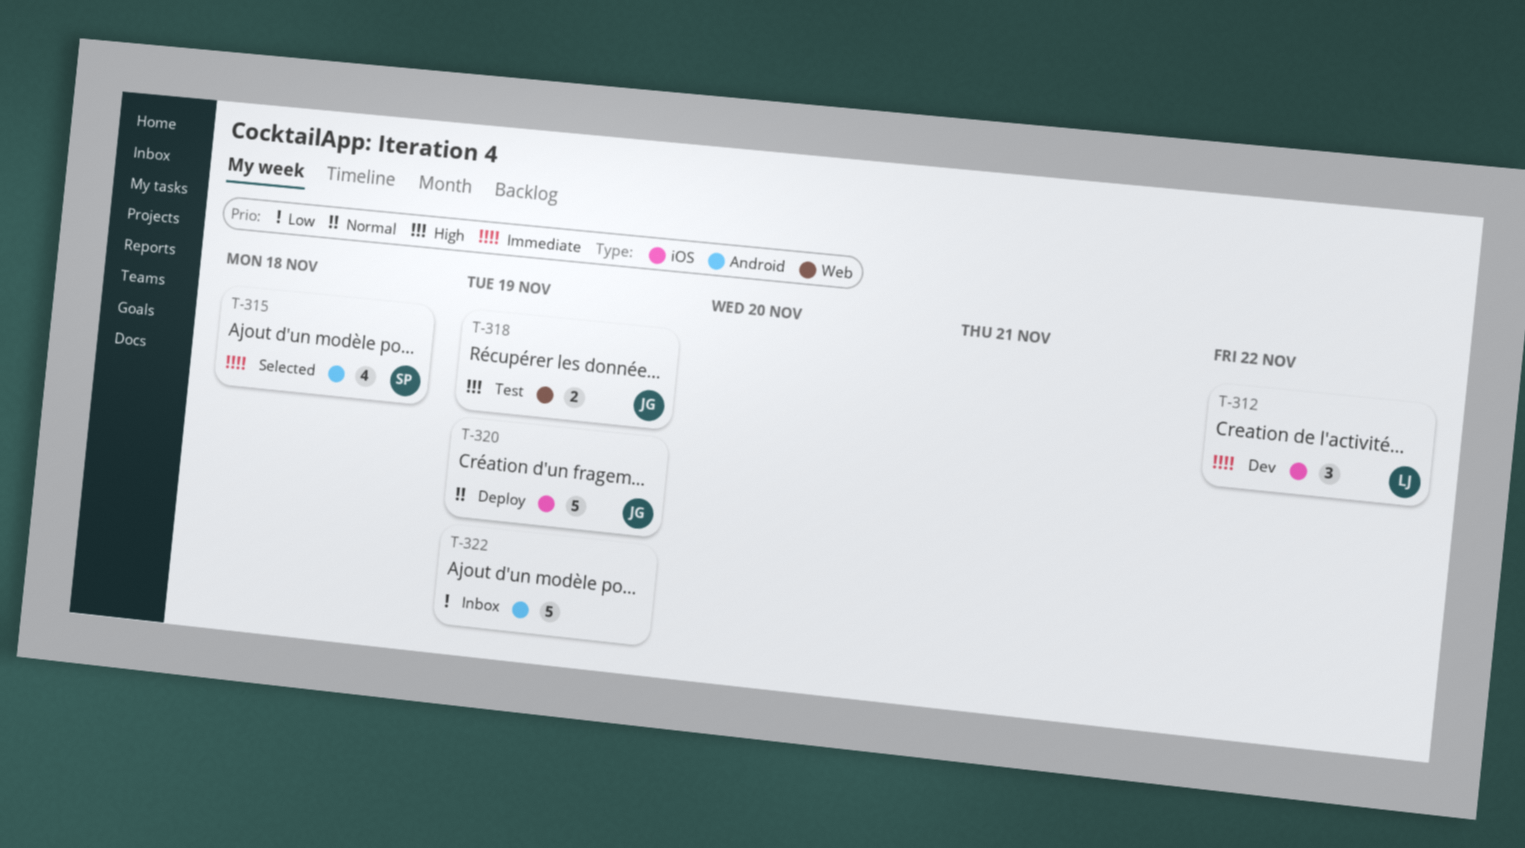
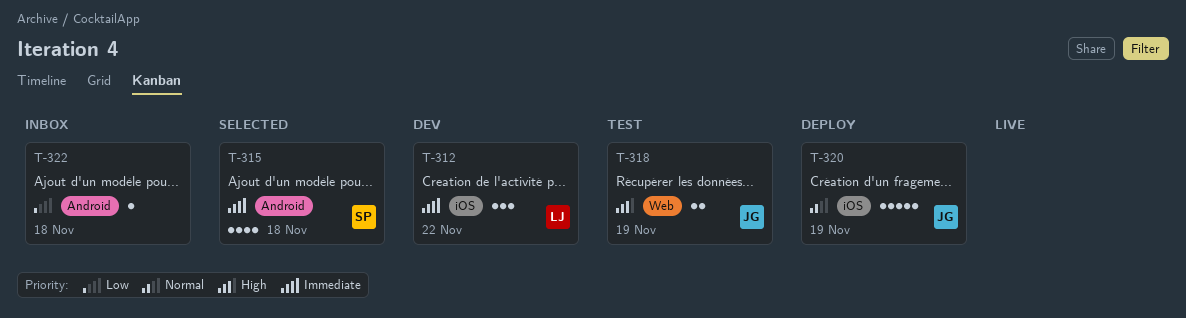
T-322, estimate: 5 -> 1
T-322, due: Nov 19 -> Nov 18

